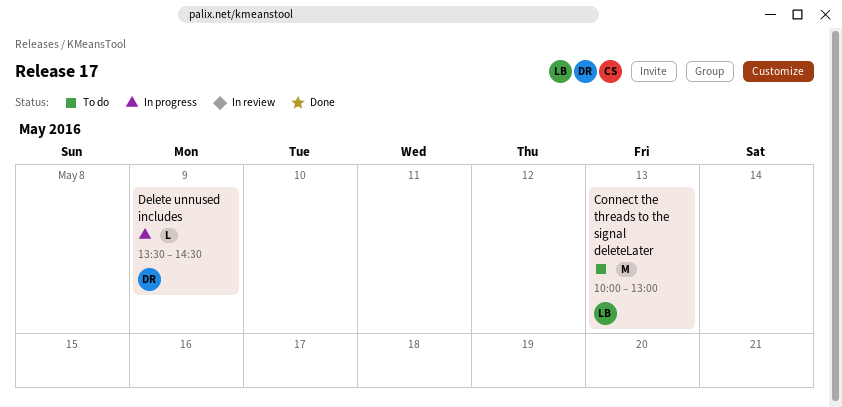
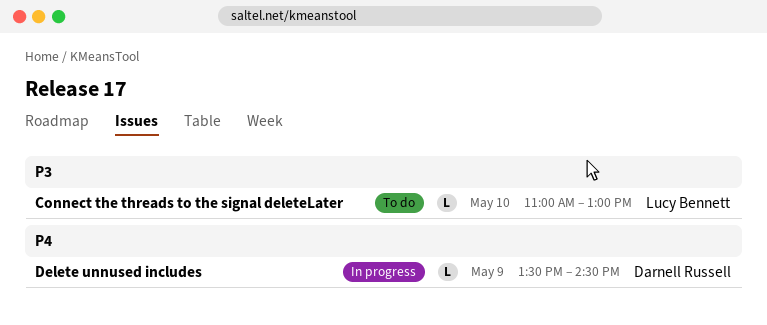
Connect the threads to the signal deleteLater, estimate: M -> L
Connect the threads to the signal deleteLater, day: May 13 -> May 10
Connect the threads to the signal deleteLater, begins: 10:00 -> 11:00

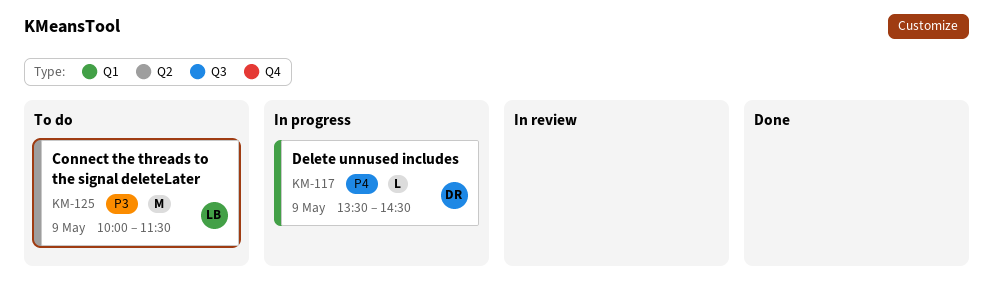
Connect the threads to the signal deleteLater, estimate: L -> M
Connect the threads to the signal deleteLater, day: May 10 -> May 9
Connect the threads to the signal deleteLater, begins: 11:00 -> 10:00
Connect the threads to the signal deleteLater, ends: 13:00 -> 11:30

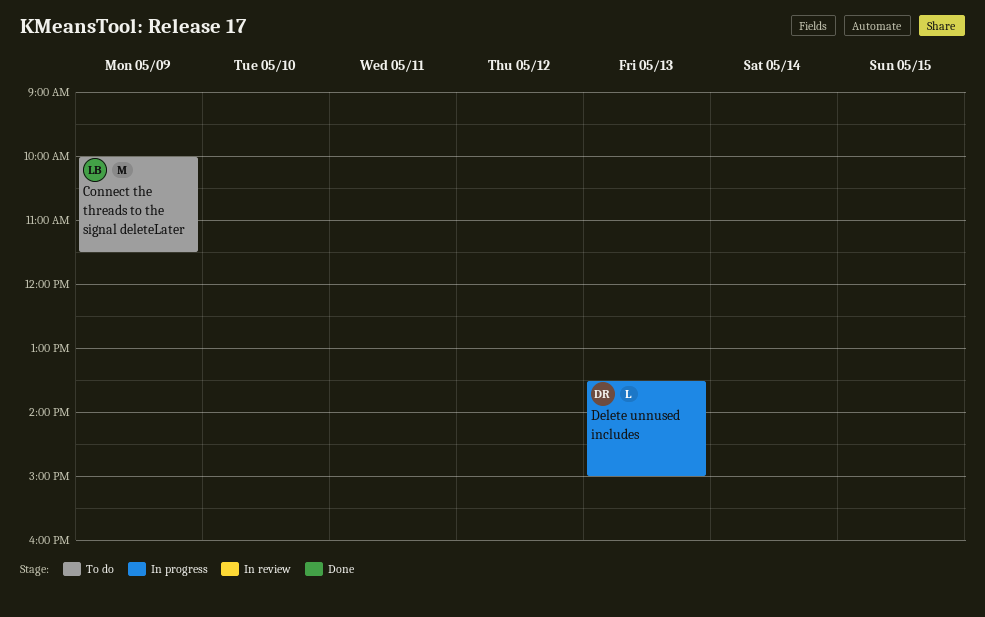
Delete unnused includes, day: May 9 -> May 13
Delete unnused includes, ends: 14:30 -> 15:00

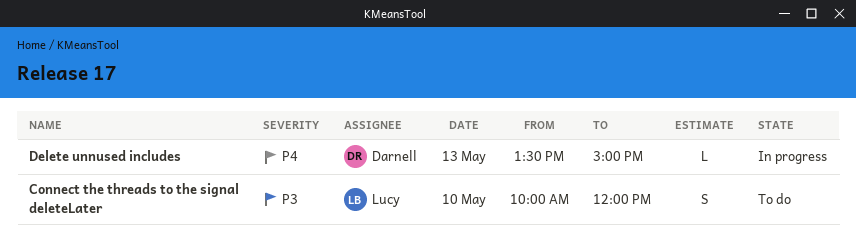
Connect the threads to the signal deleteLater, estimate: M -> S
Connect the threads to the signal deleteLater, day: May 9 -> May 10
Connect the threads to the signal deleteLater, ends: 11:30 -> 12:00

